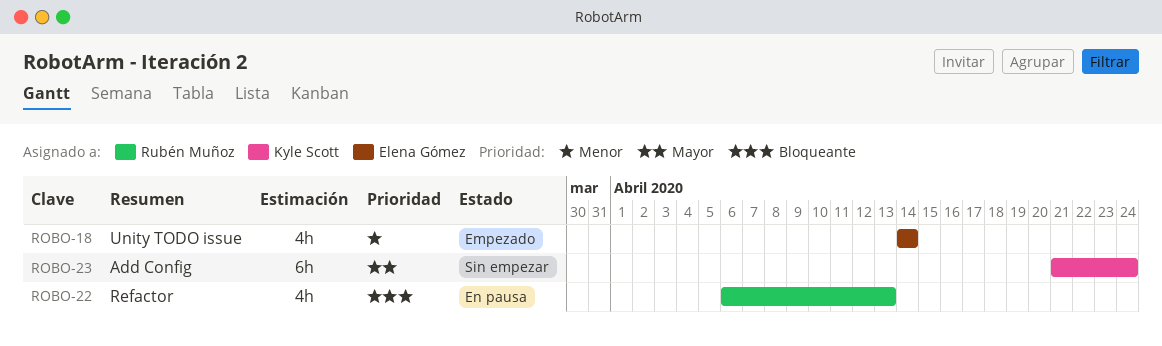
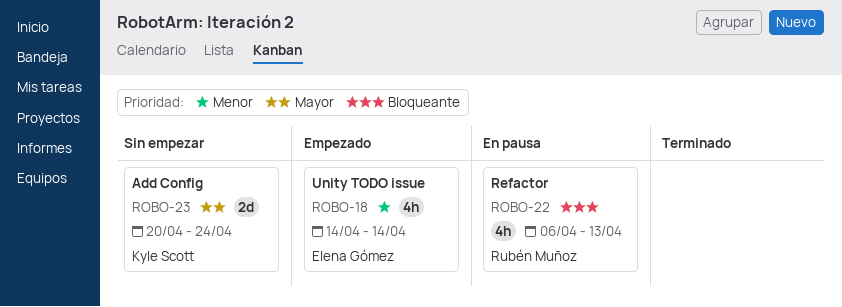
ROBO-23, estimate: 6h -> 2d
ROBO-23, start: Apr 21 -> Apr 20

